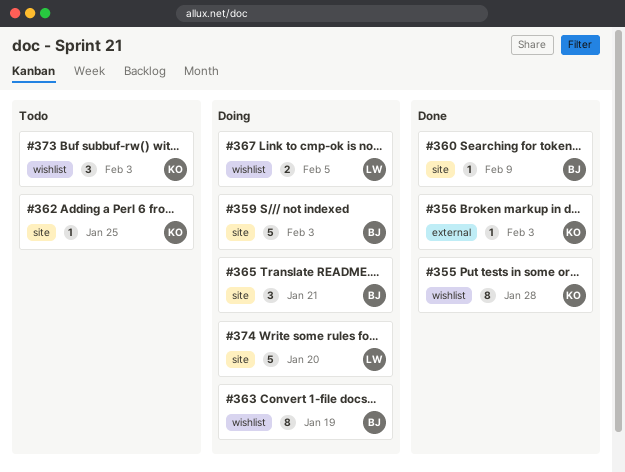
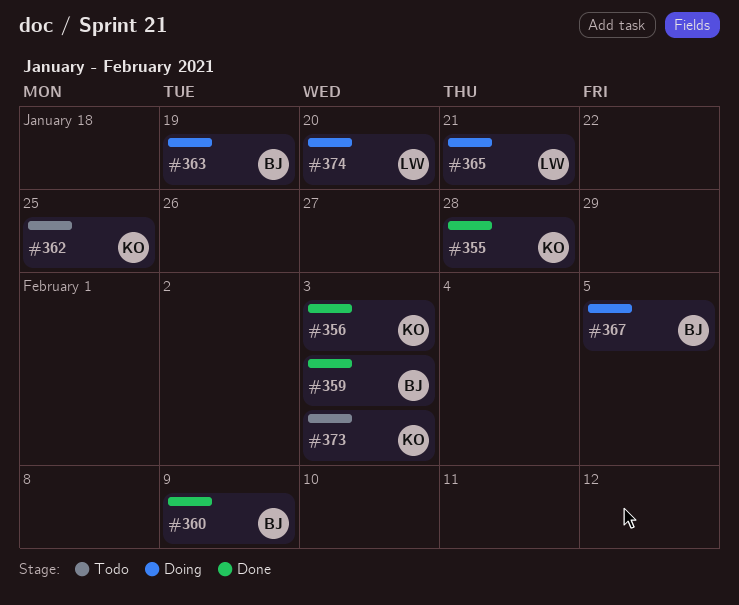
#359, status: Doing -> Done
#365, owner: BJ -> LW
#367, owner: LW -> BJ

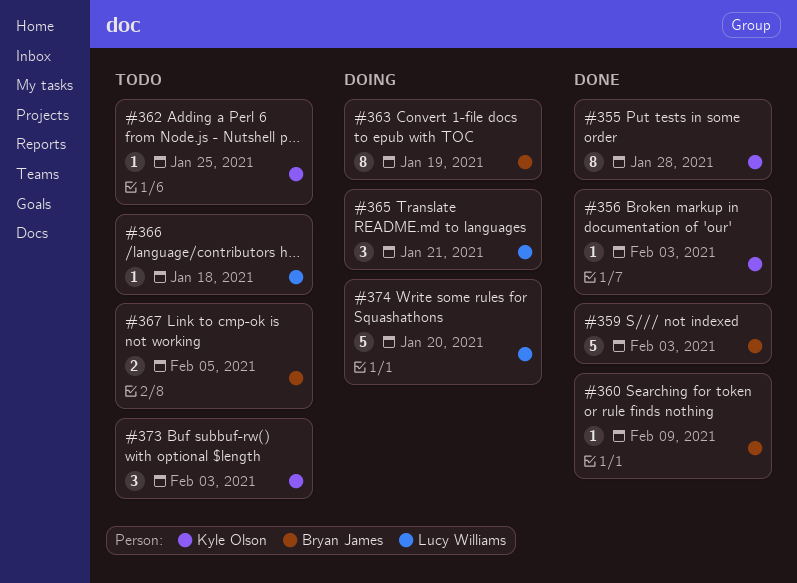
#366: none -> present
#367, status: Doing -> Todo

